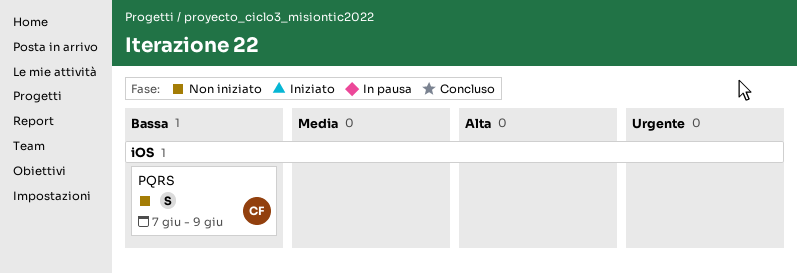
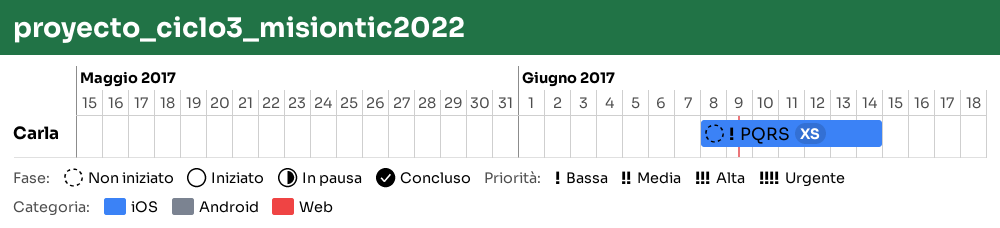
PQRS, estimate: S -> XS
PQRS, start: Jun 7 -> Jun 8
PQRS, due: Jun 9 -> Jun 14

